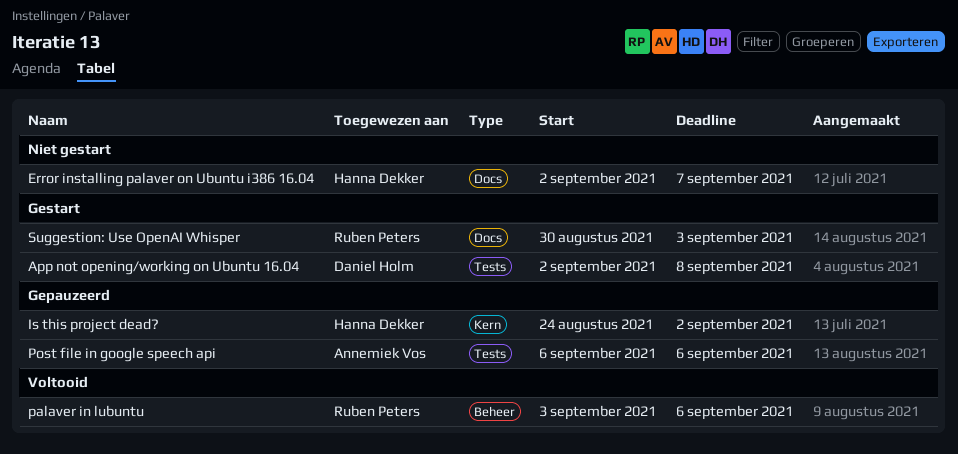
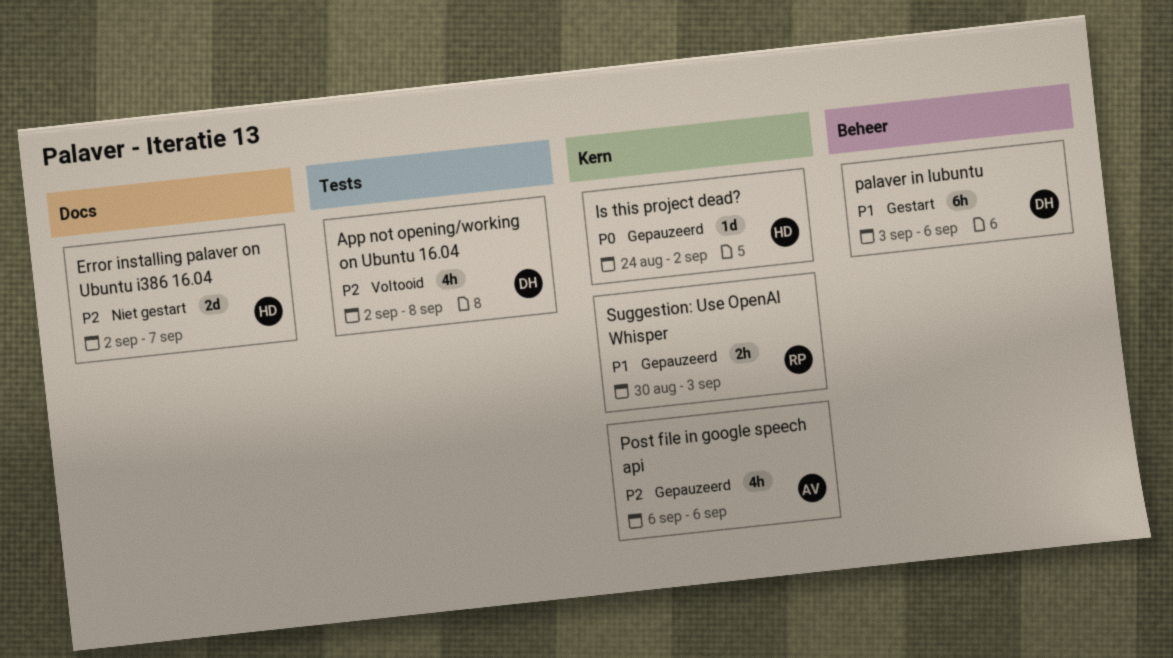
App not opening/working on Ubuntu 16.04, status: Gestart -> Voltooid
palaver in lubuntu, status: Voltooid -> Gestart
palaver in lubuntu, owner: Ruben Peters -> Daniel Holm
Post file in google speech api, label: Tests -> Kern
Suggestion: Use OpenAI Whisper, status: Gestart -> Gepauzeerd
Suggestion: Use OpenAI Whisper, label: Docs -> Kern

